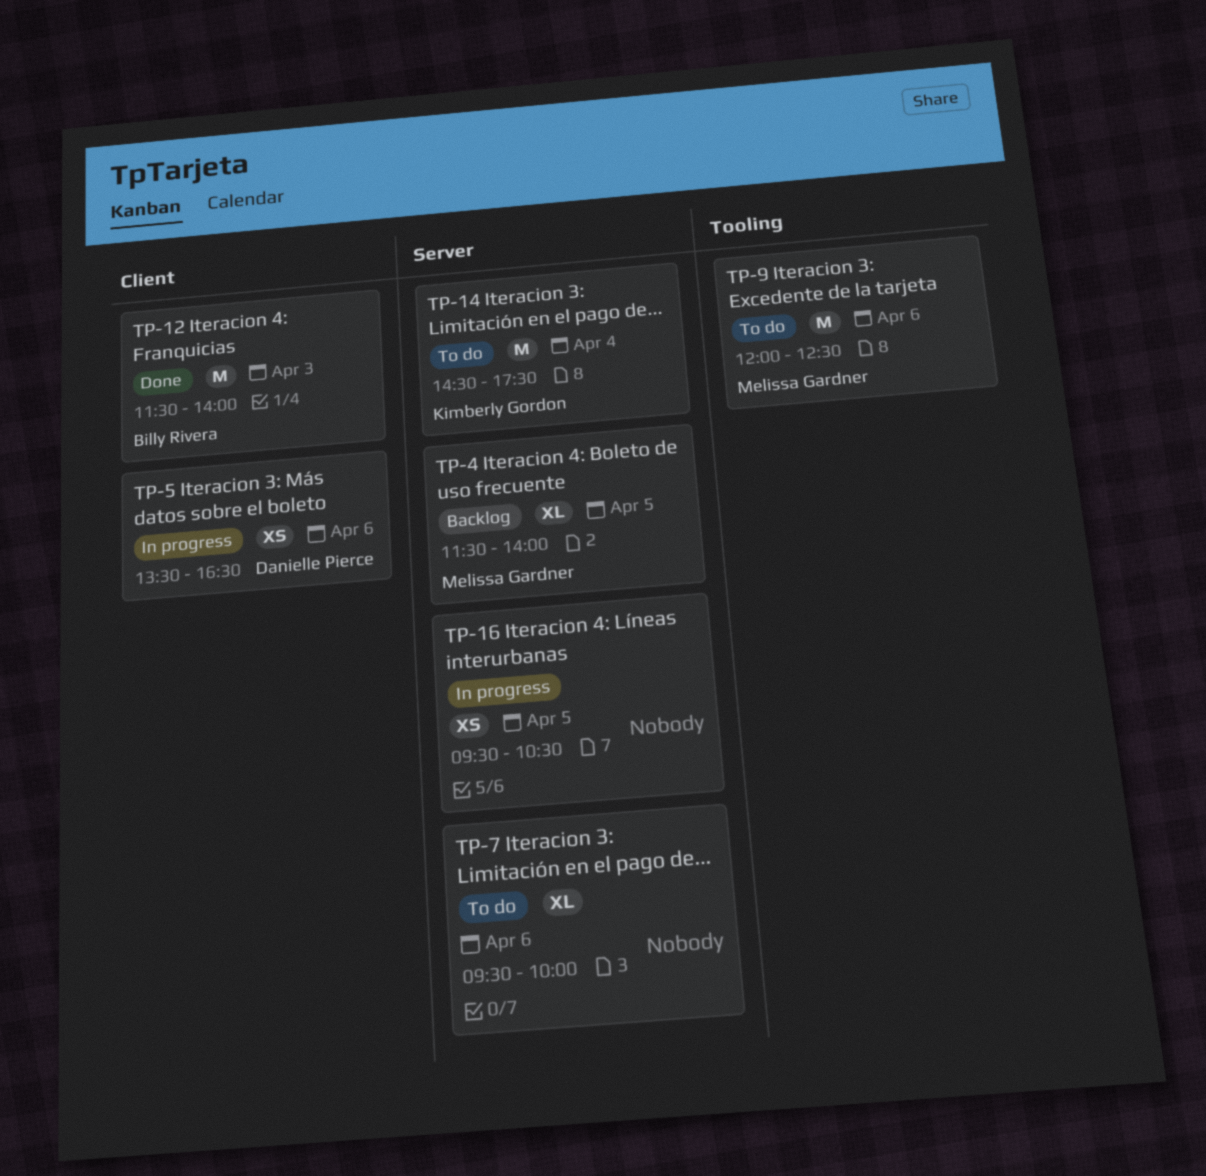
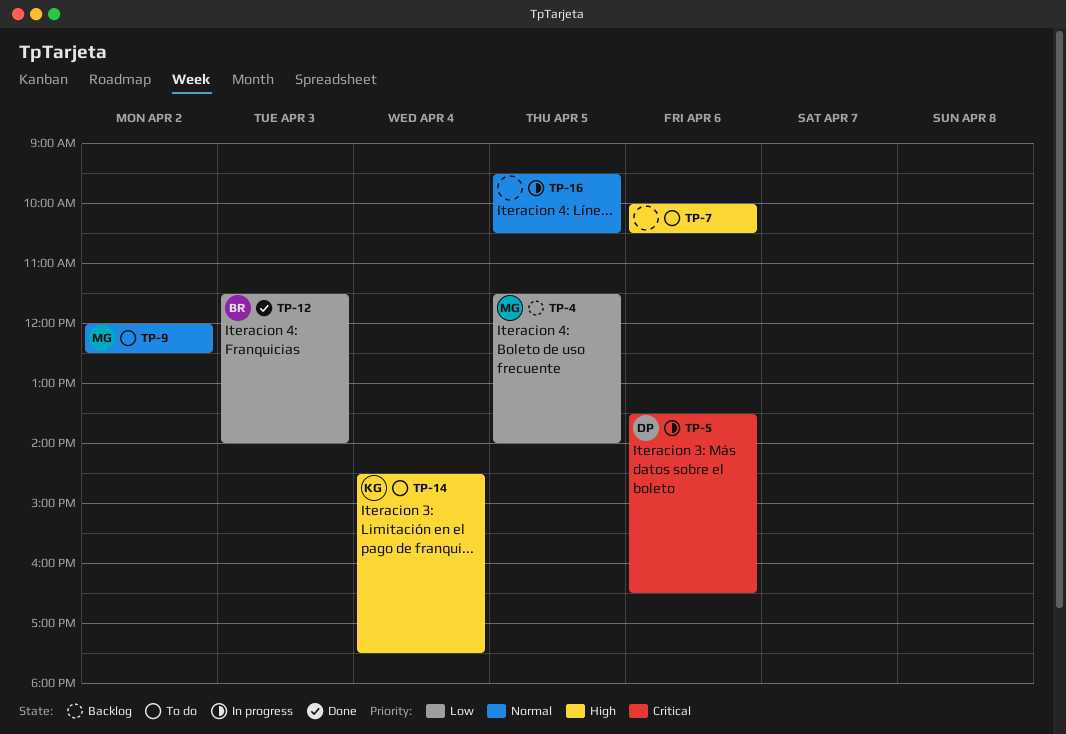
TP-7, begins: 09:30 -> 10:00
TP-7, ends: 10:00 -> 10:30
TP-9, day: Apr 6 -> Apr 2

